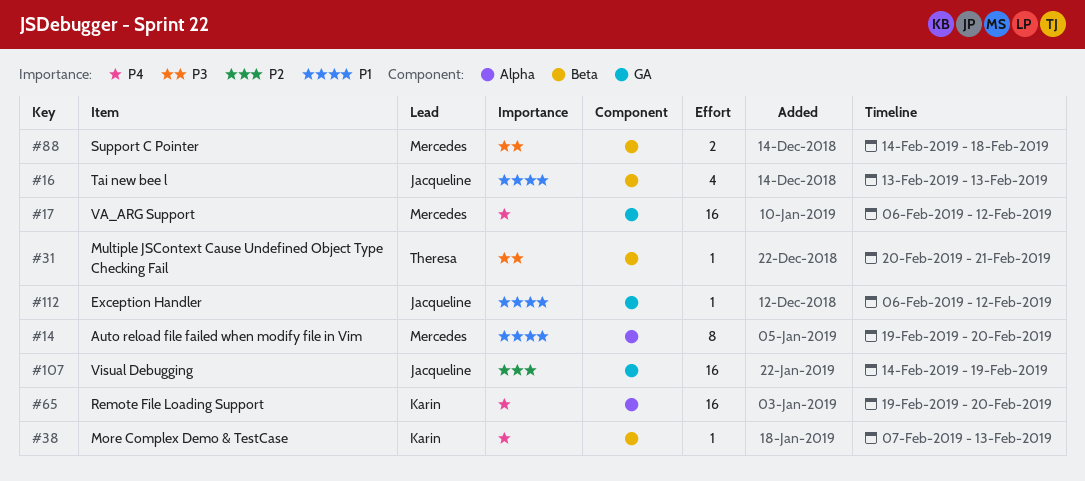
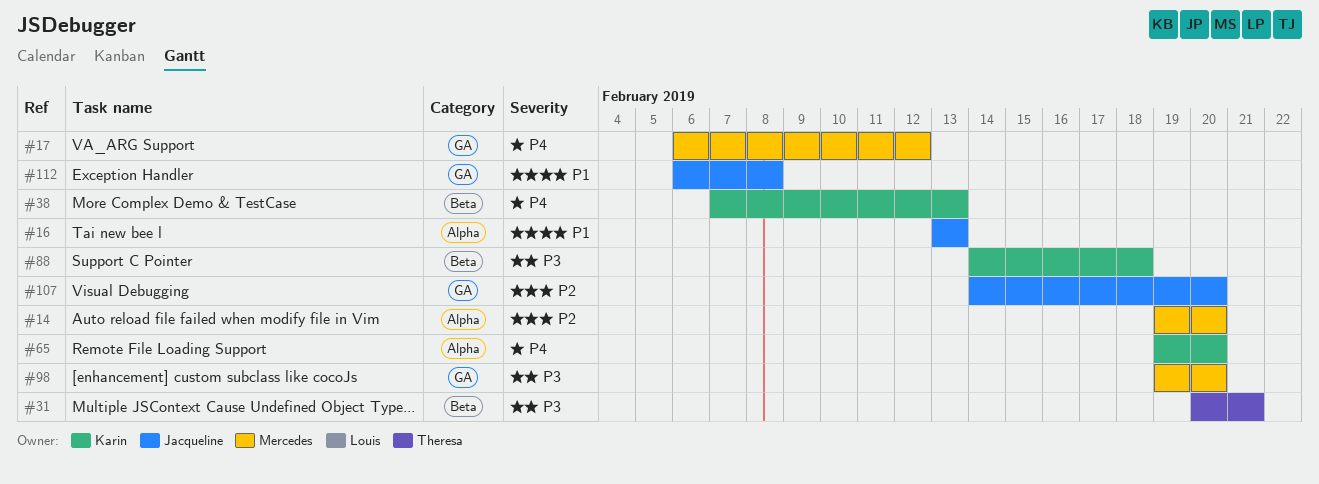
#14, priority: P1 -> P2
#16, label: Beta -> Alpha
#88, owner: Mercedes -> Karin
#98: none -> present
#107, due: Feb 19 -> Feb 20
#112, due: Feb 12 -> Feb 8

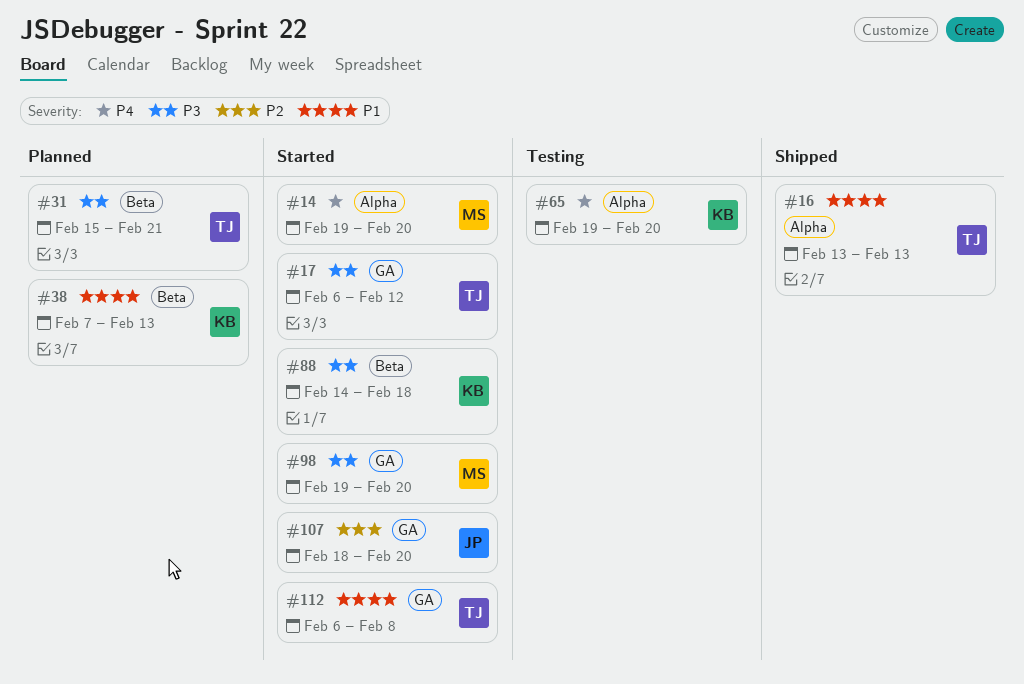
#14, priority: P2 -> P4
#16, owner: Jacqueline -> Theresa
#17, owner: Mercedes -> Theresa
#17, priority: P4 -> P3
#31, start: Feb 20 -> Feb 15
#38, priority: P4 -> P1
#107, start: Feb 14 -> Feb 18
#112, owner: Jacqueline -> Theresa

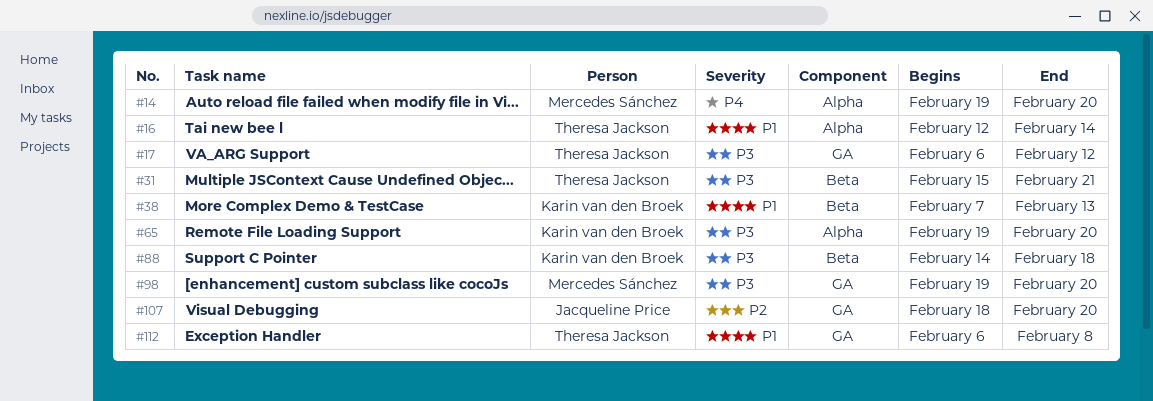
#16, start: Feb 13 -> Feb 12
#16, due: Feb 13 -> Feb 14
#65, priority: P4 -> P3

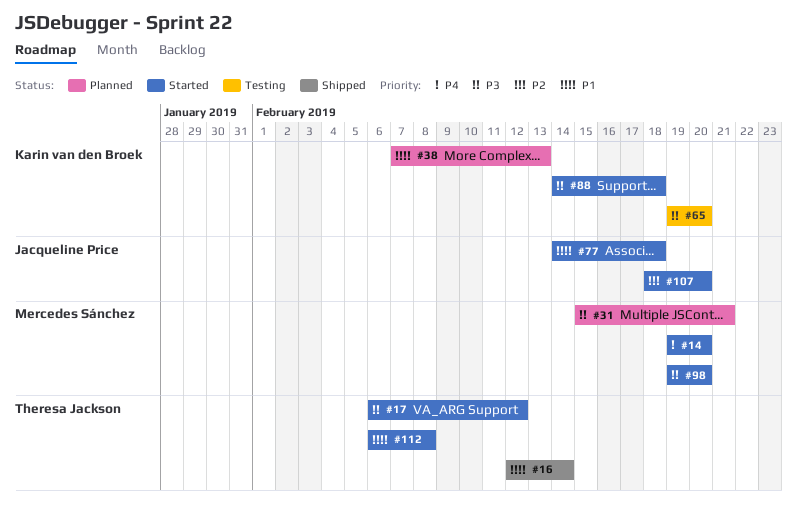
#31, owner: Theresa Jackson -> Mercedes Sánchez
#77: none -> present

